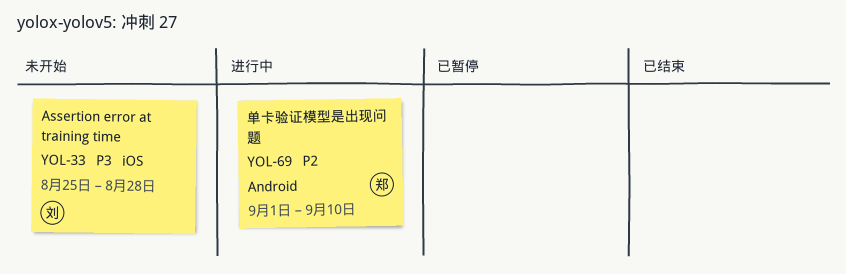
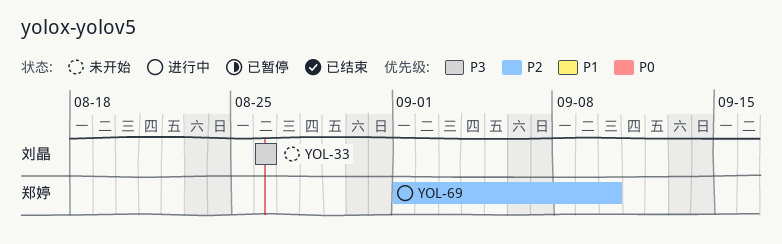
YOL-33, start: Aug 25 -> Aug 26
YOL-33, due: Aug 28 -> Aug 26

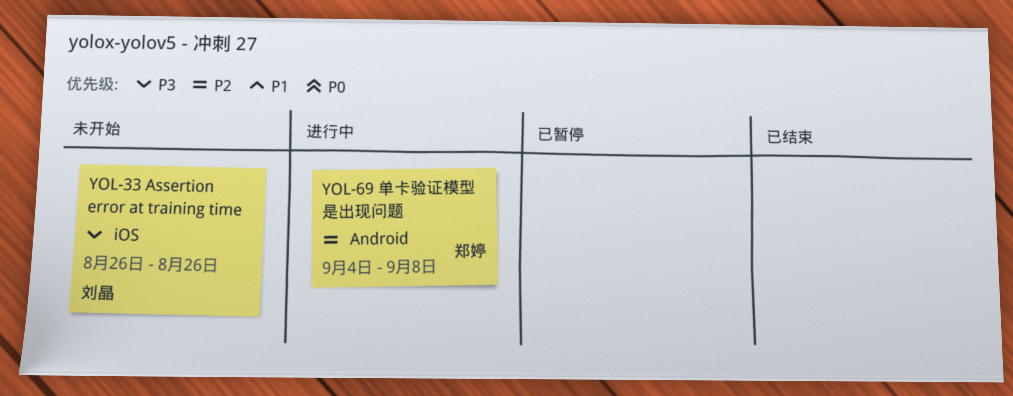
YOL-69, start: Sep 1 -> Sep 4
YOL-69, due: Sep 10 -> Sep 8

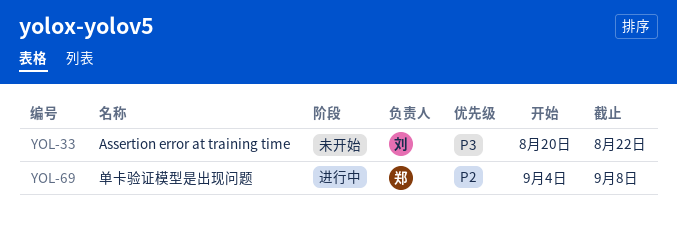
YOL-33, start: Aug 26 -> Aug 20
YOL-33, due: Aug 26 -> Aug 22

